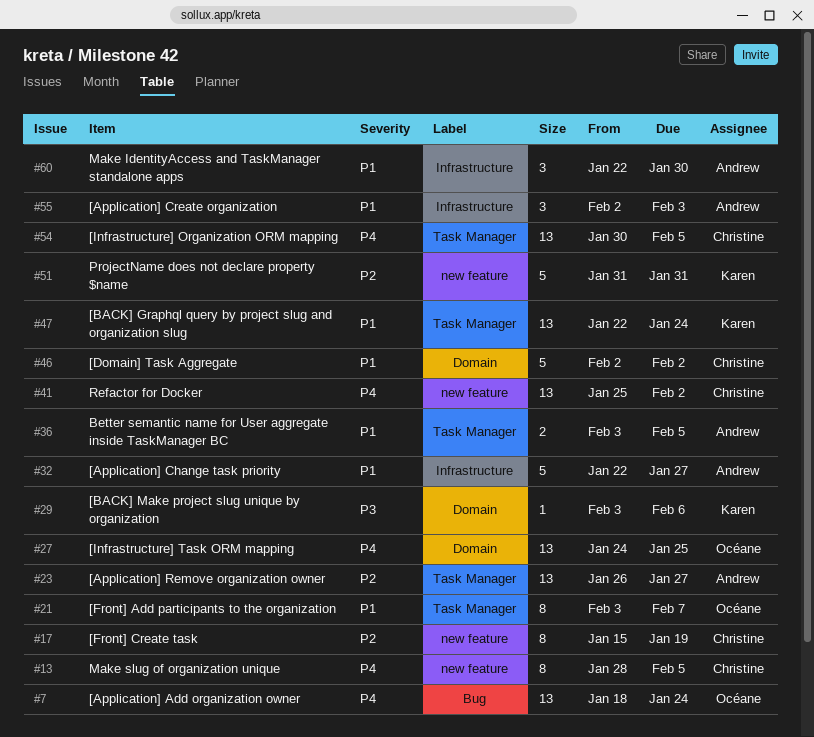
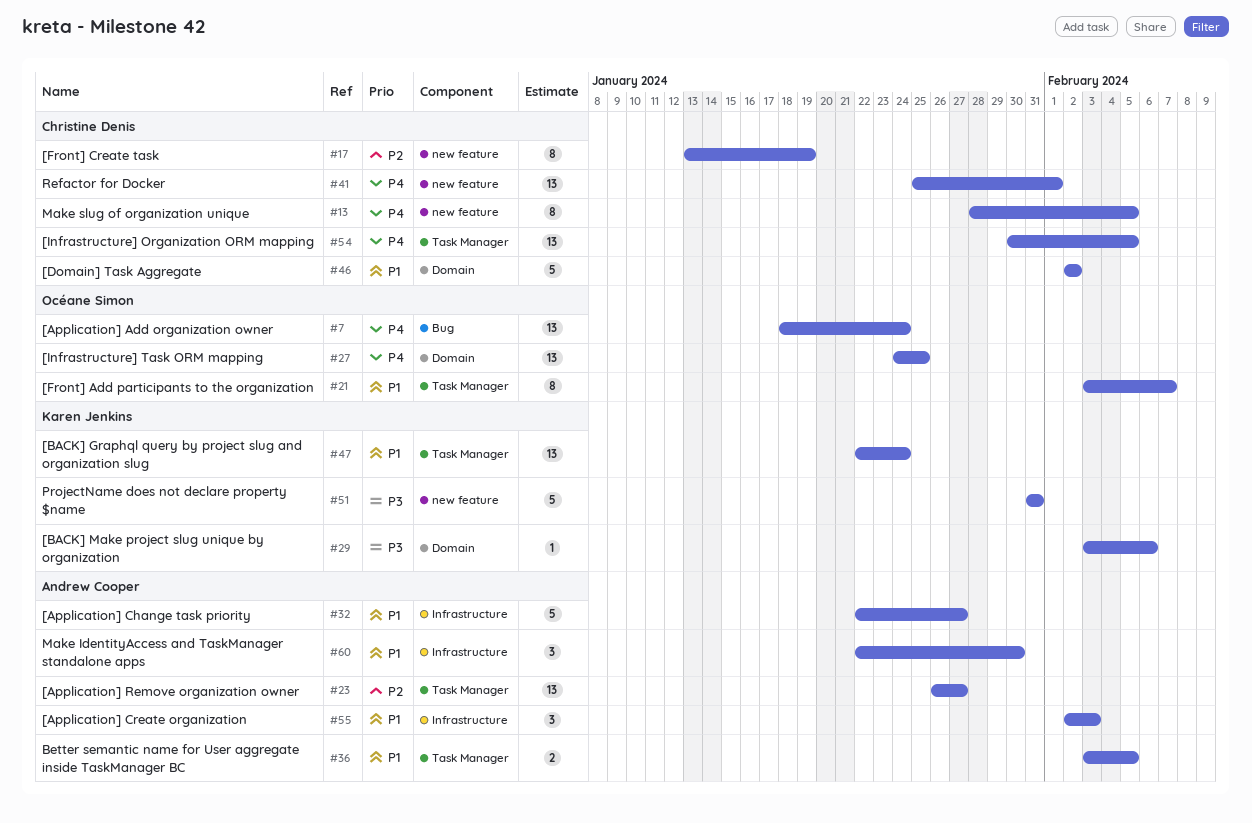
#17, start: Jan 15 -> Jan 13
#41, due: Feb 2 -> Feb 1
#51, priority: P2 -> P3

